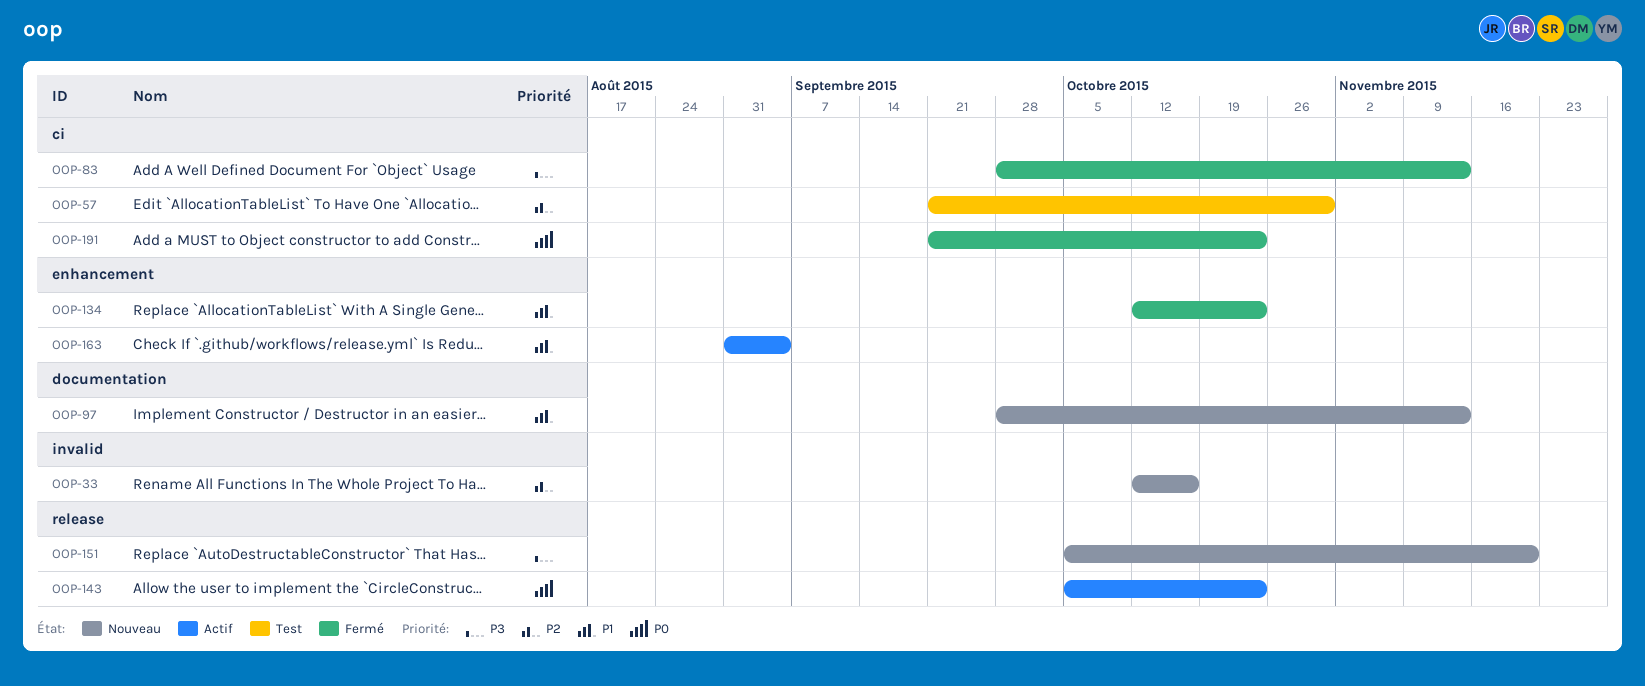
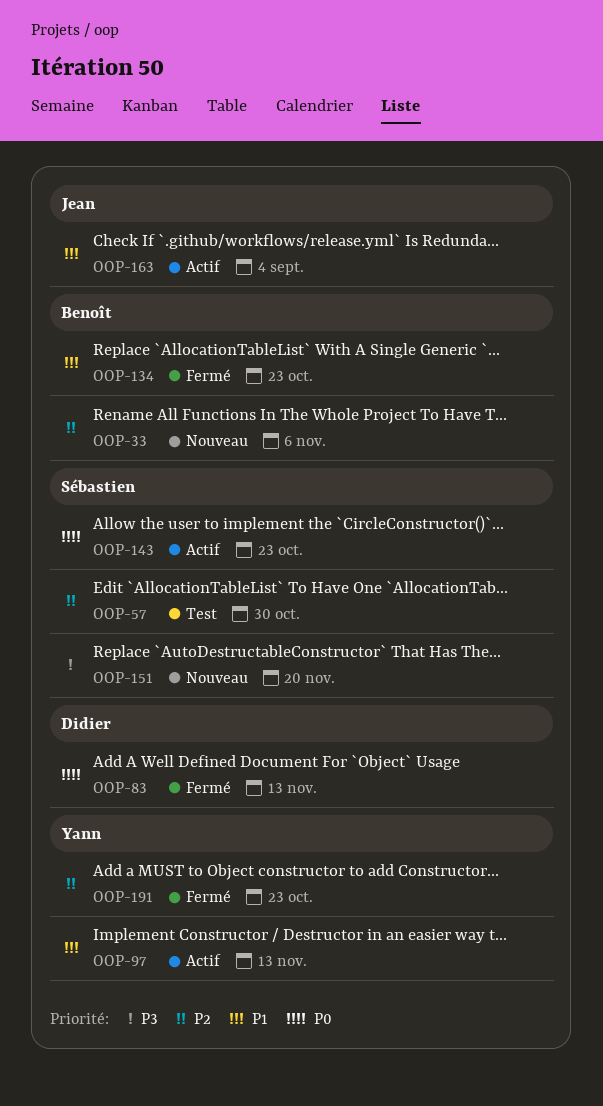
OOP-33, due: Oct 16 -> Nov 6
OOP-83, priority: P3 -> P0
OOP-97, status: Nouveau -> Actif
OOP-191, priority: P0 -> P2

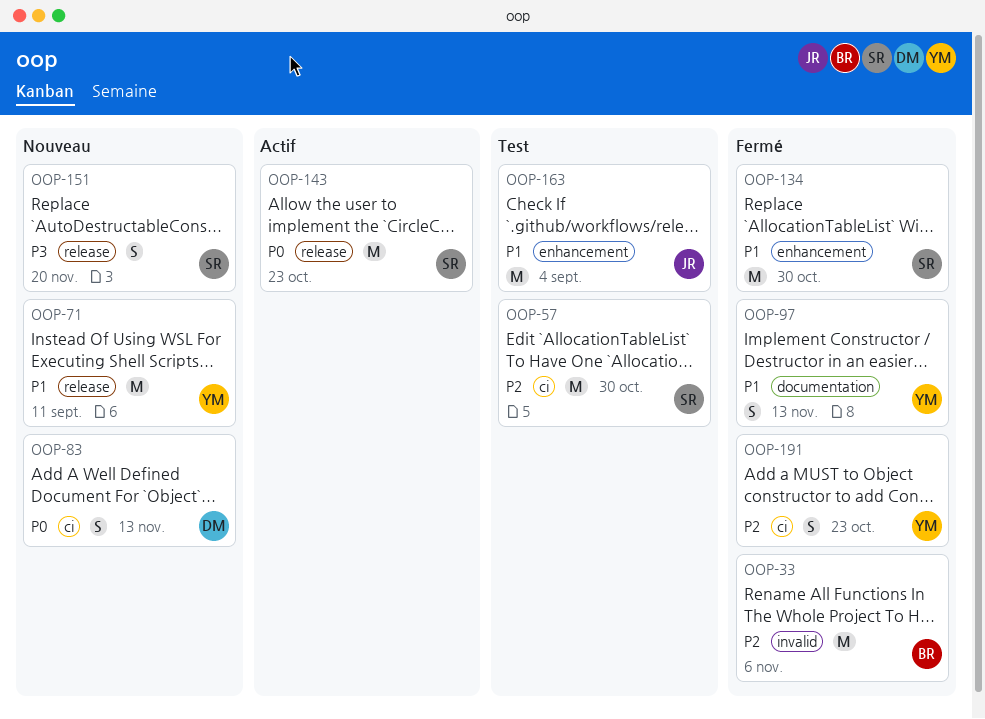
OOP-33, status: Nouveau -> Fermé
OOP-71: none -> present
OOP-83, status: Fermé -> Nouveau
OOP-97, status: Actif -> Fermé
OOP-134, owner: Benoît -> Sébastien
OOP-134, due: Oct 23 -> Oct 30
OOP-163, status: Actif -> Test

